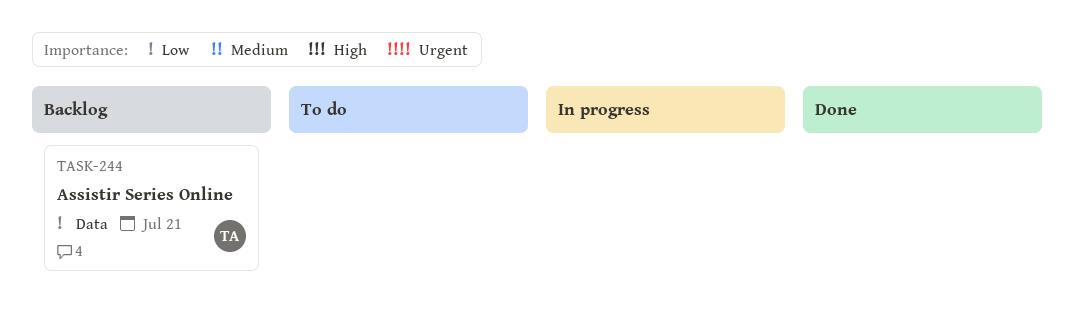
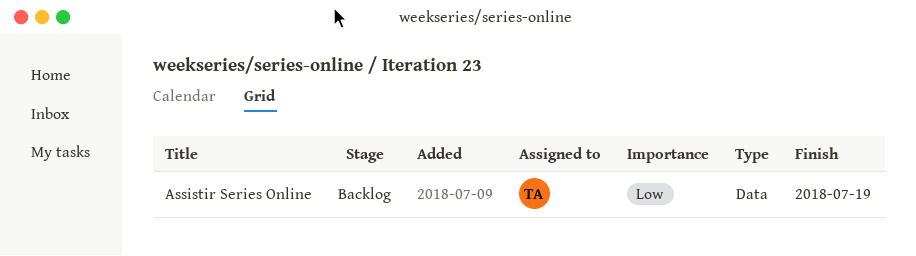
Assistir Series Online, due: Jul 21 -> Jul 19

